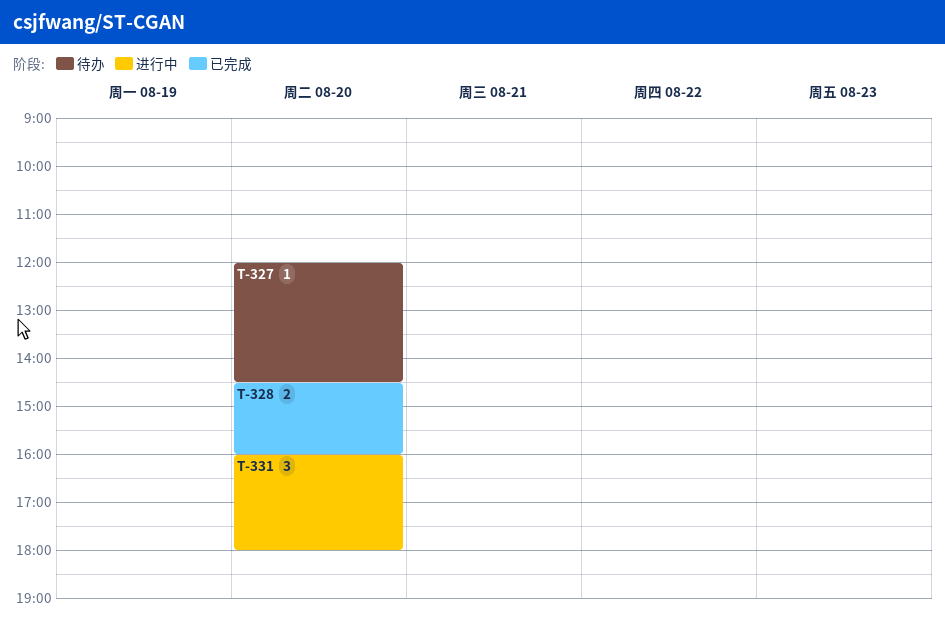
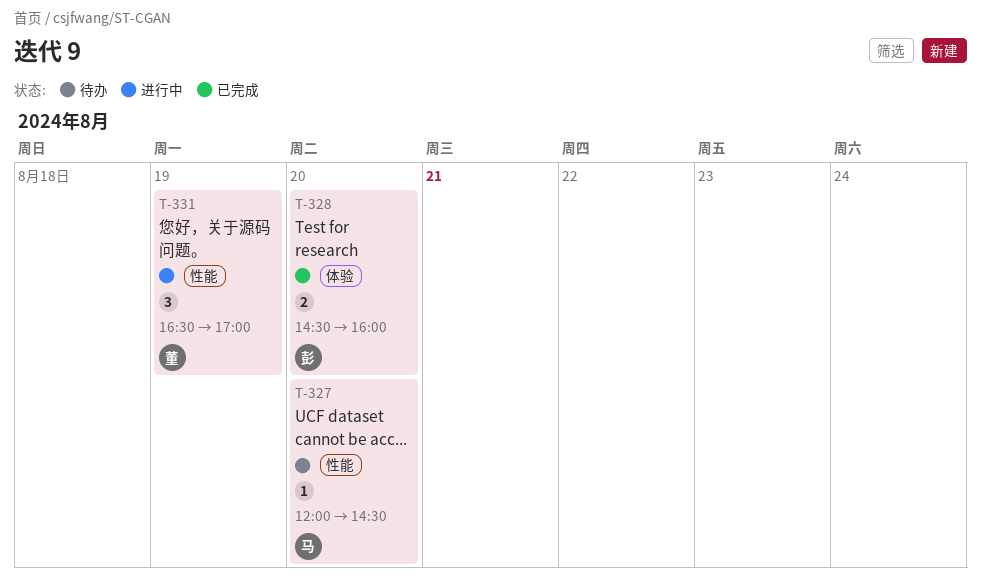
T-331, day: Aug 20 -> Aug 19
T-331, begins: 16:00 -> 16:30
T-331, ends: 18:00 -> 17:00

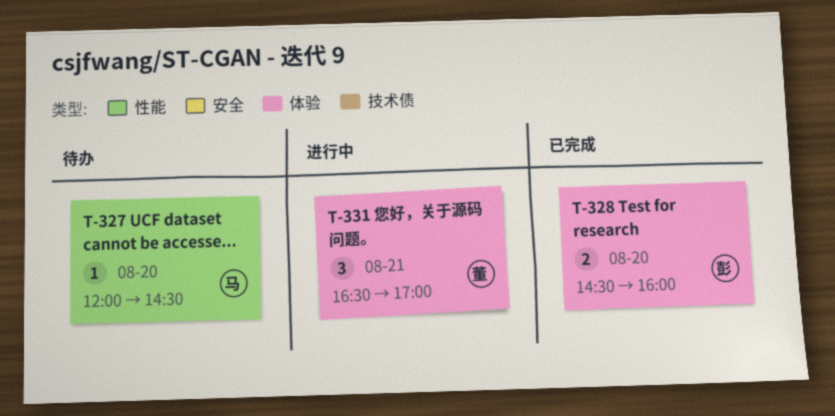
T-331, label: 性能 -> 体验
T-331, day: Aug 19 -> Aug 21

